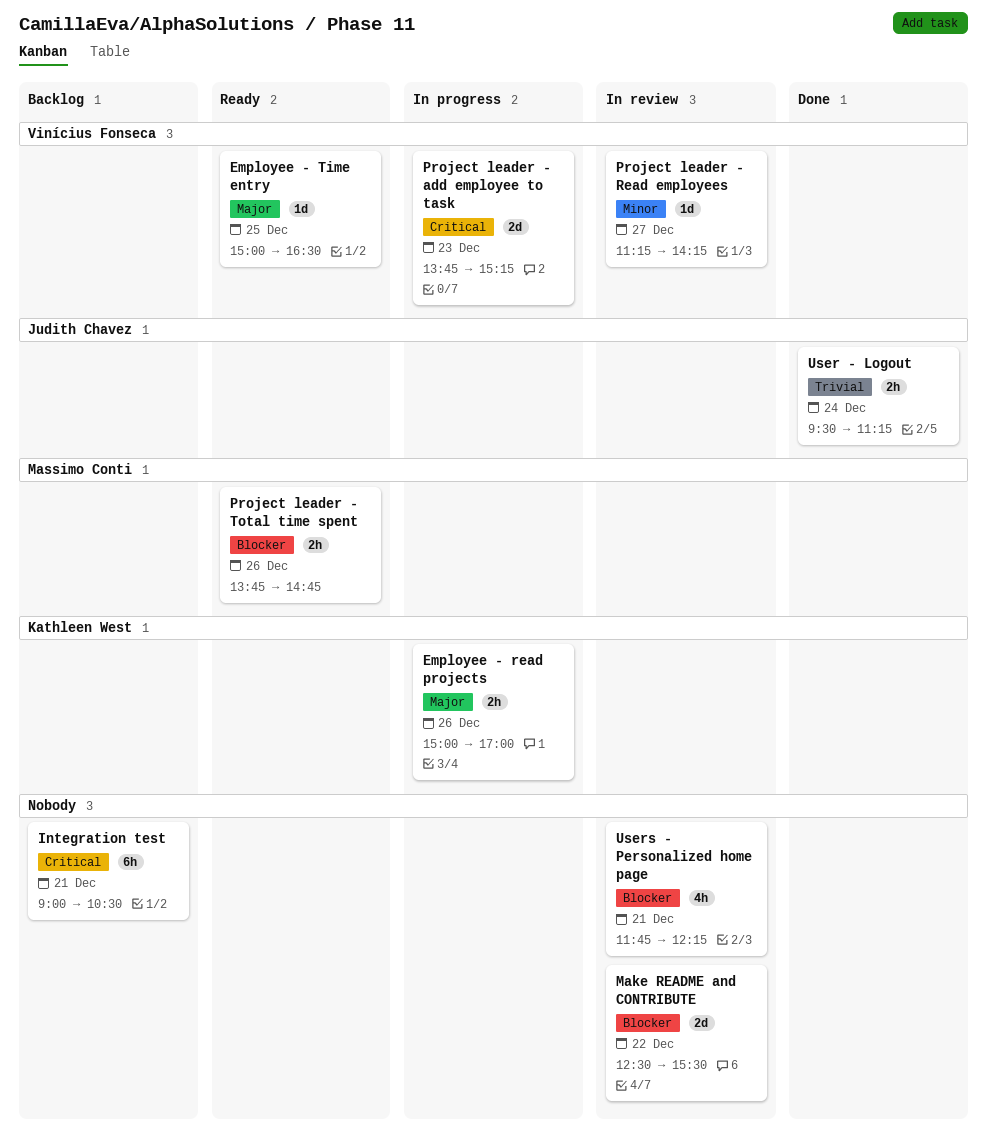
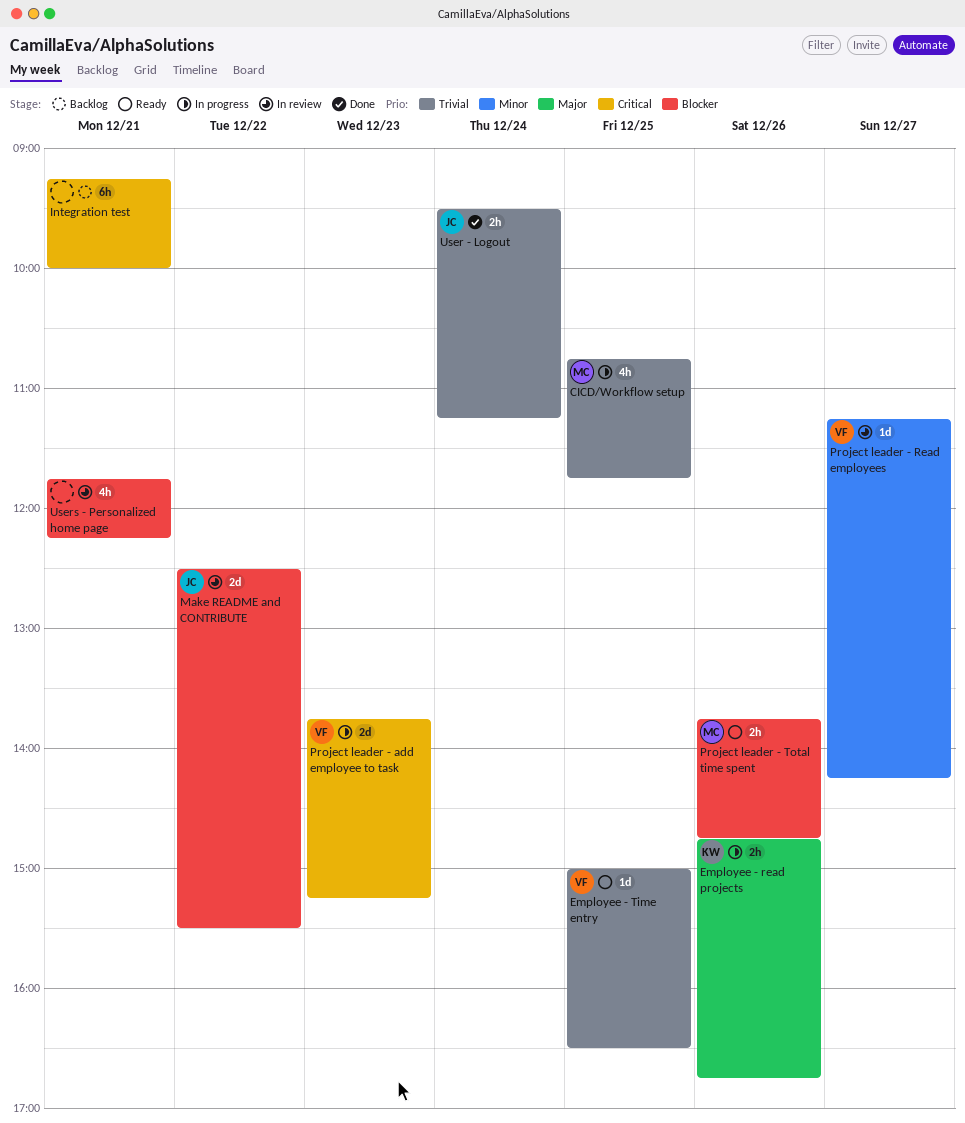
CICD/Workflow setup: none -> present
Employee - read projects, begins: 15:00 -> 14:45
Employee - read projects, ends: 17:00 -> 16:45
Employee - Time entry, priority: Major -> Trivial
Integration test, begins: 09:00 -> 09:15
Integration test, ends: 10:30 -> 10:00
Make README and CONTRIBUTE, owner: none -> Judith Chavez

